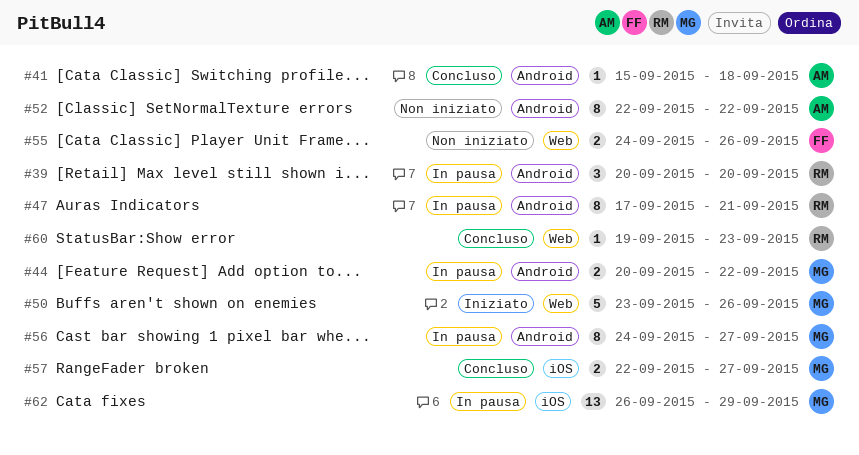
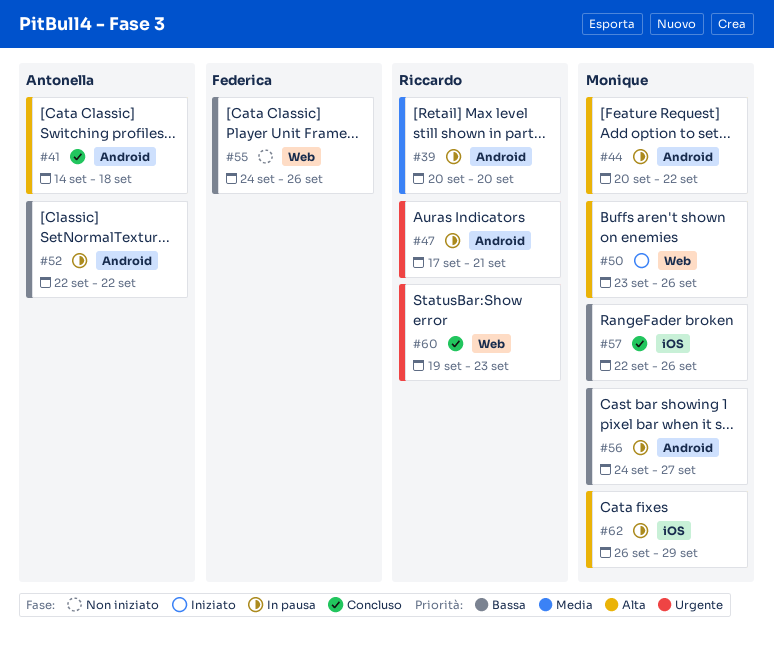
#41, start: Sep 15 -> Sep 14
#52, status: Non iniziato -> In pausa
#57, due: Sep 27 -> Sep 26

